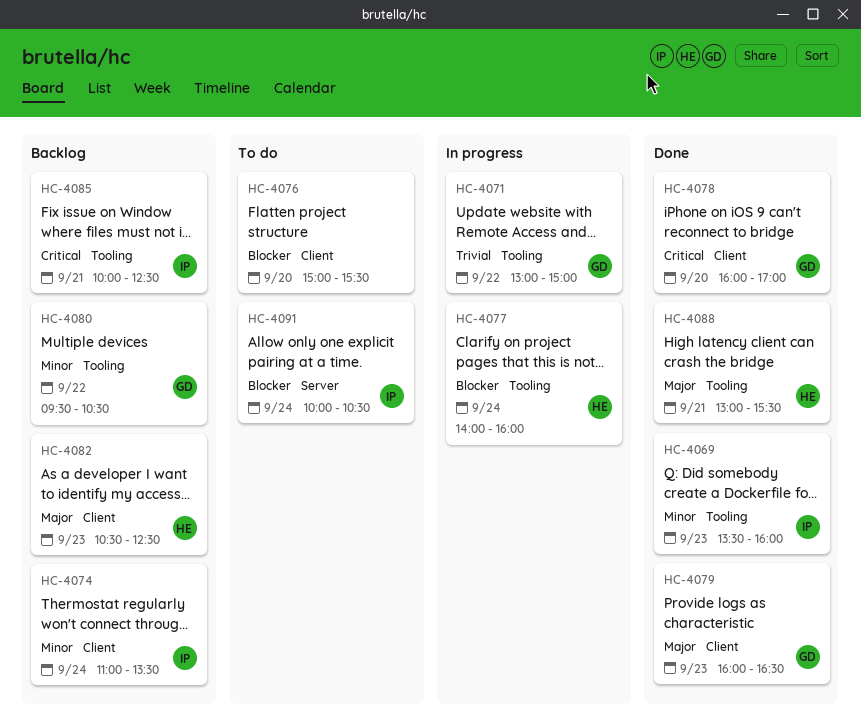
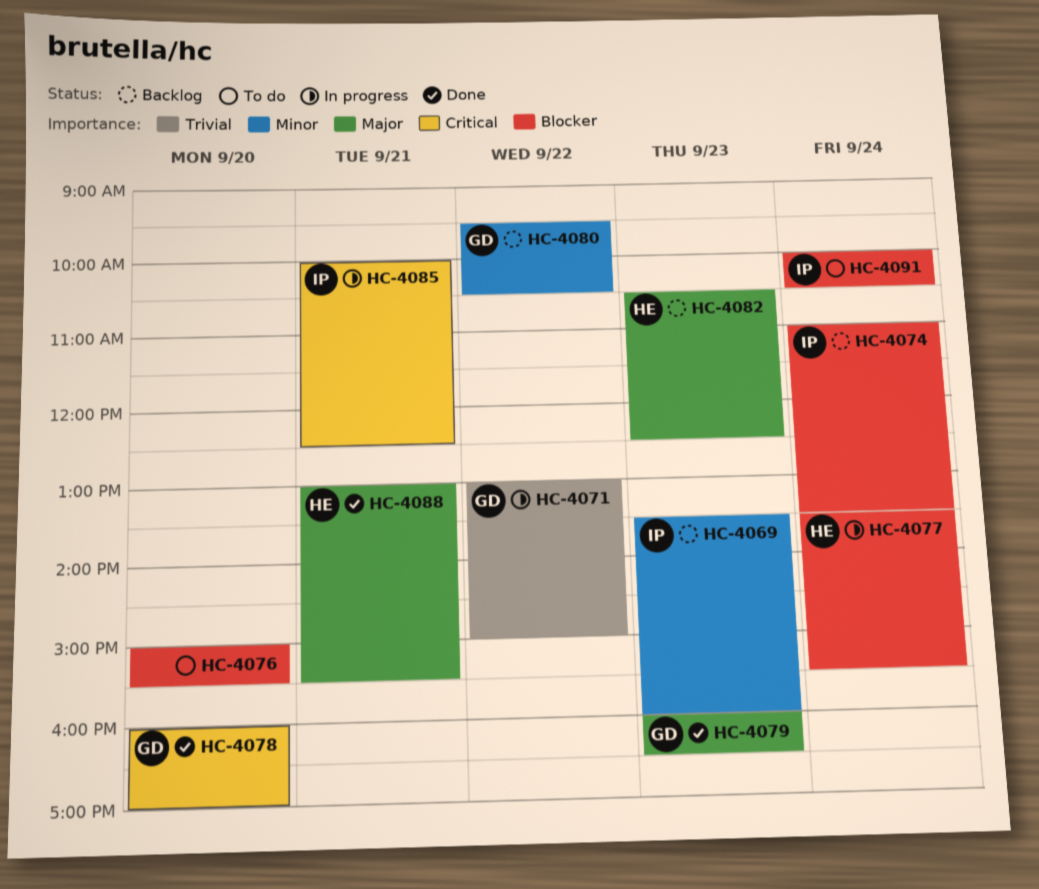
HC-4069, status: Done -> Backlog
HC-4074, priority: Minor -> Blocker
HC-4077, begins: 14:00 -> 13:30
HC-4077, ends: 16:00 -> 15:30
HC-4085, status: Backlog -> In progress

